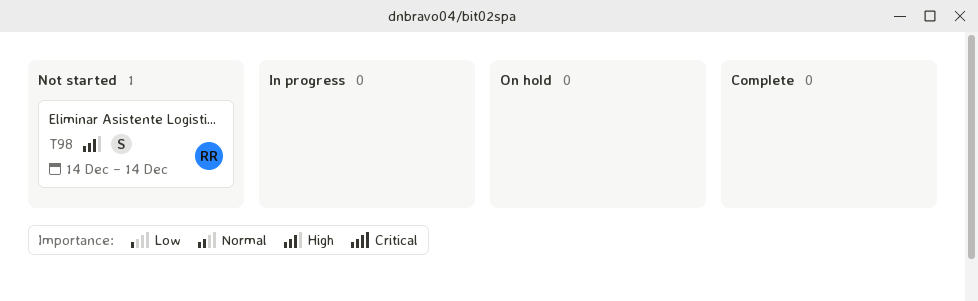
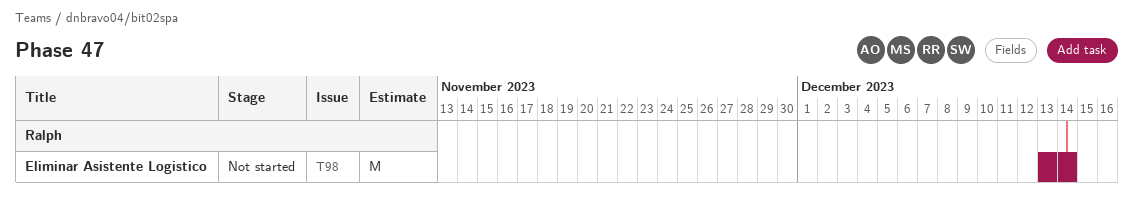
T98, estimate: S -> M
T98, start: Dec 14 -> Dec 13

